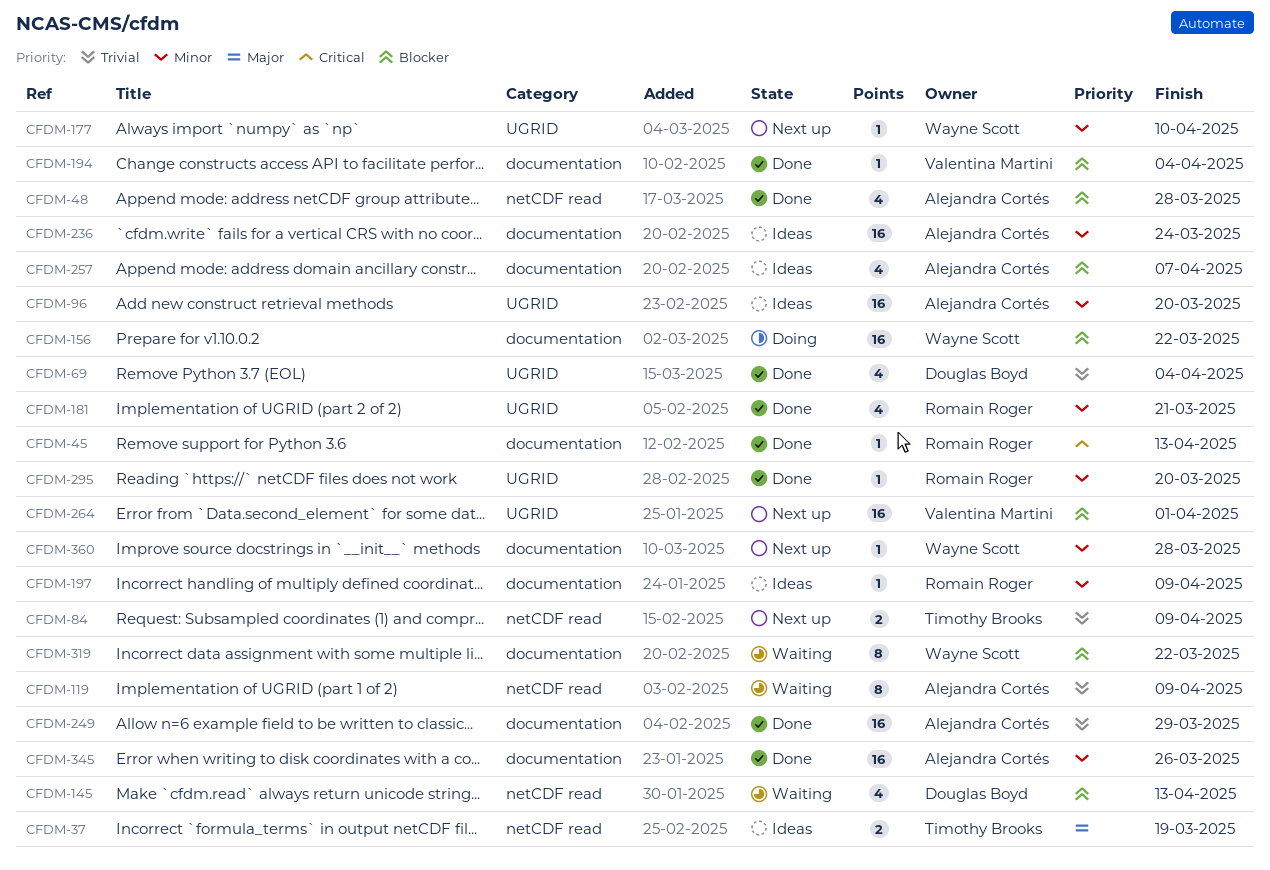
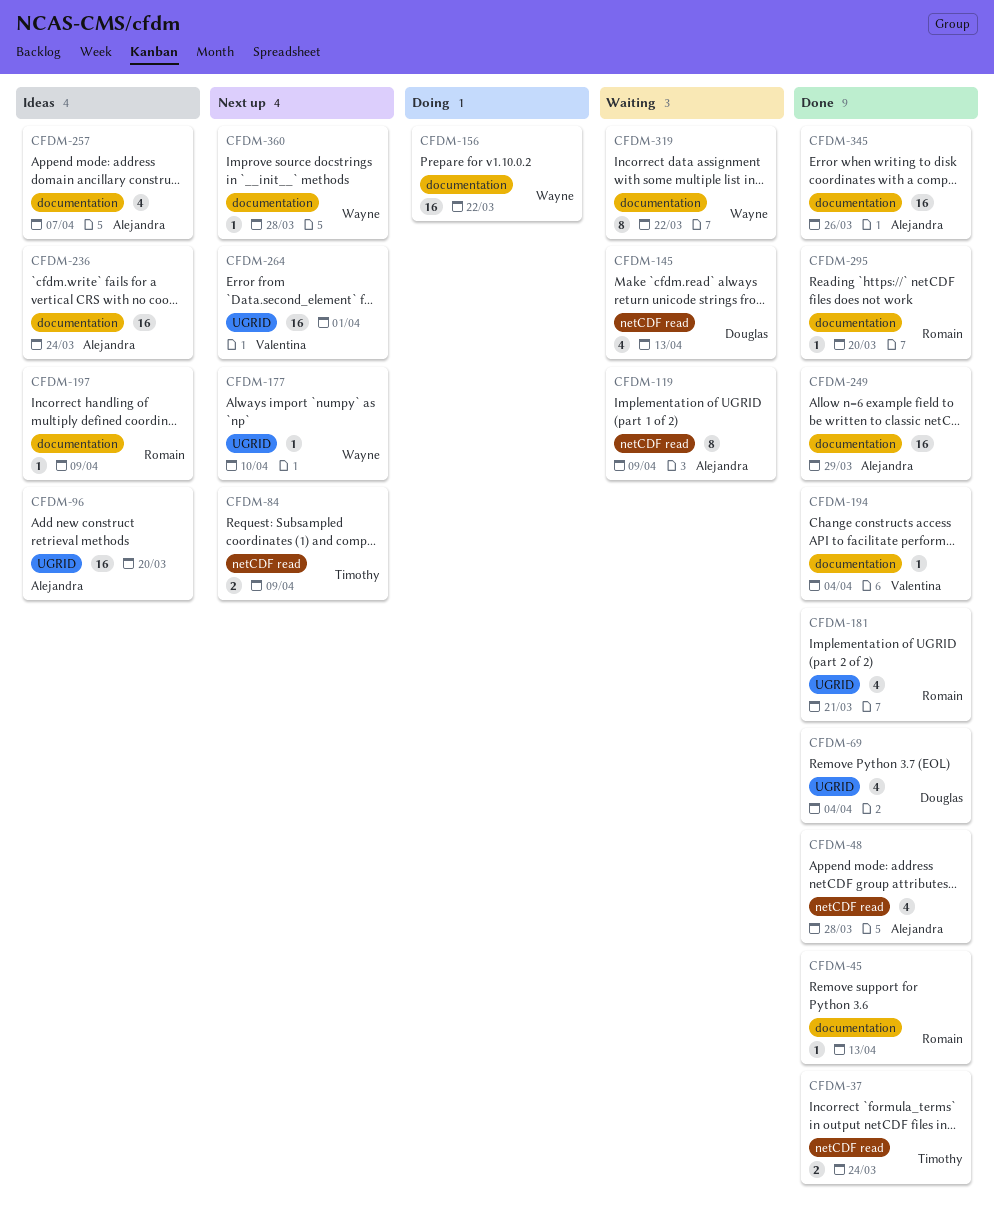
CFDM-37, status: Ideas -> Done
CFDM-37, due: Mar 19 -> Mar 24
CFDM-295, label: UGRID -> documentation

